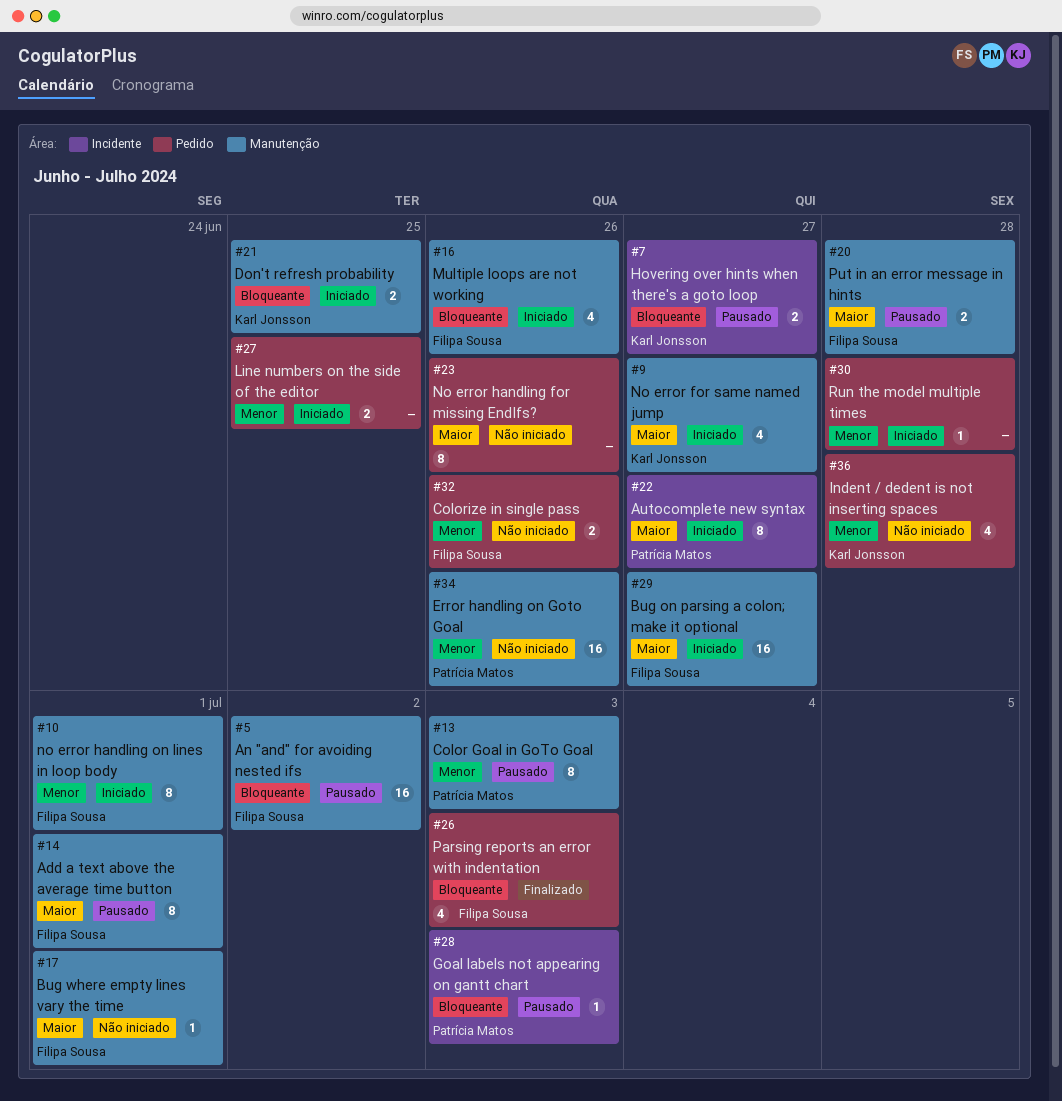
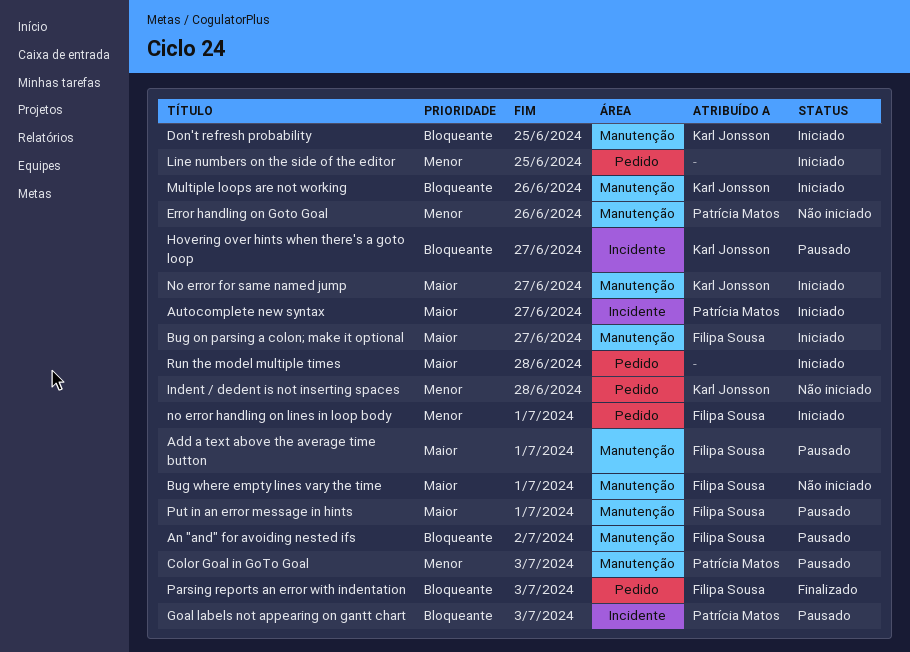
Colorize in single pass: present -> none
Multiple loops are not working, owner: Filipa Sousa -> Karl Jonsson
No error handling for missing EndIfs?: present -> none
no error handling on lines in loop body, label: Manutenção -> Pedido
Put in an error message in hints, due: Jun 28 -> Jul 1
Run the model multiple times, priority: Menor -> Maior

